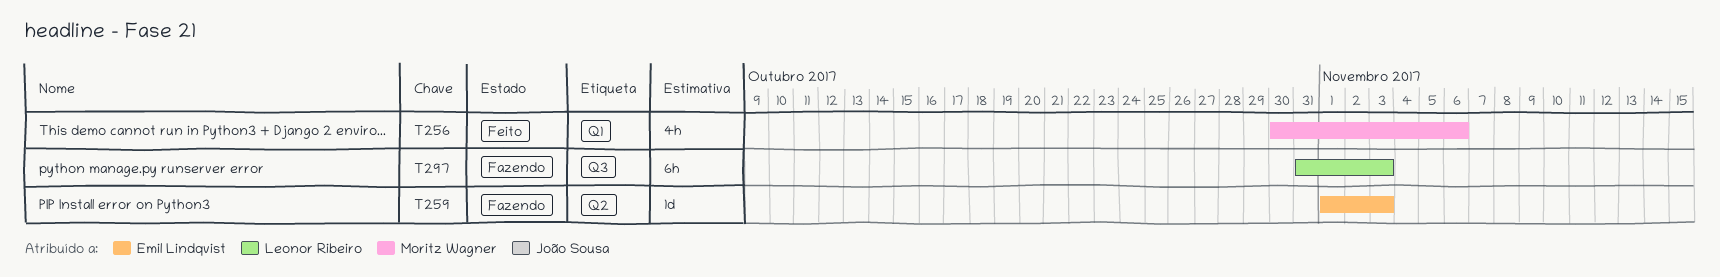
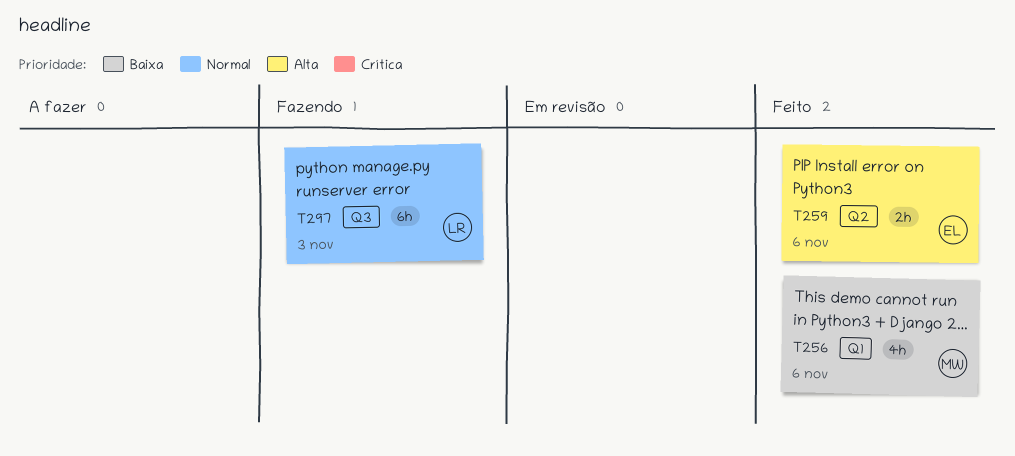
T259, status: Fazendo -> Feito
T259, estimate: 1d -> 2h
T259, due: Nov 3 -> Nov 6

